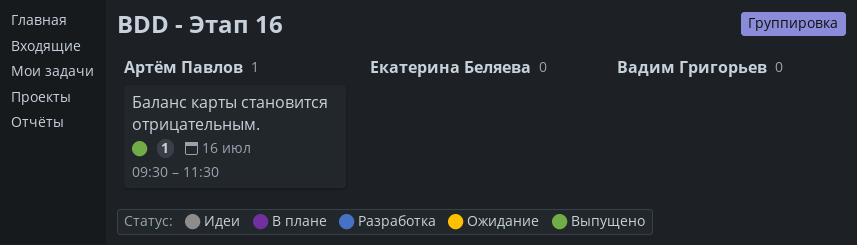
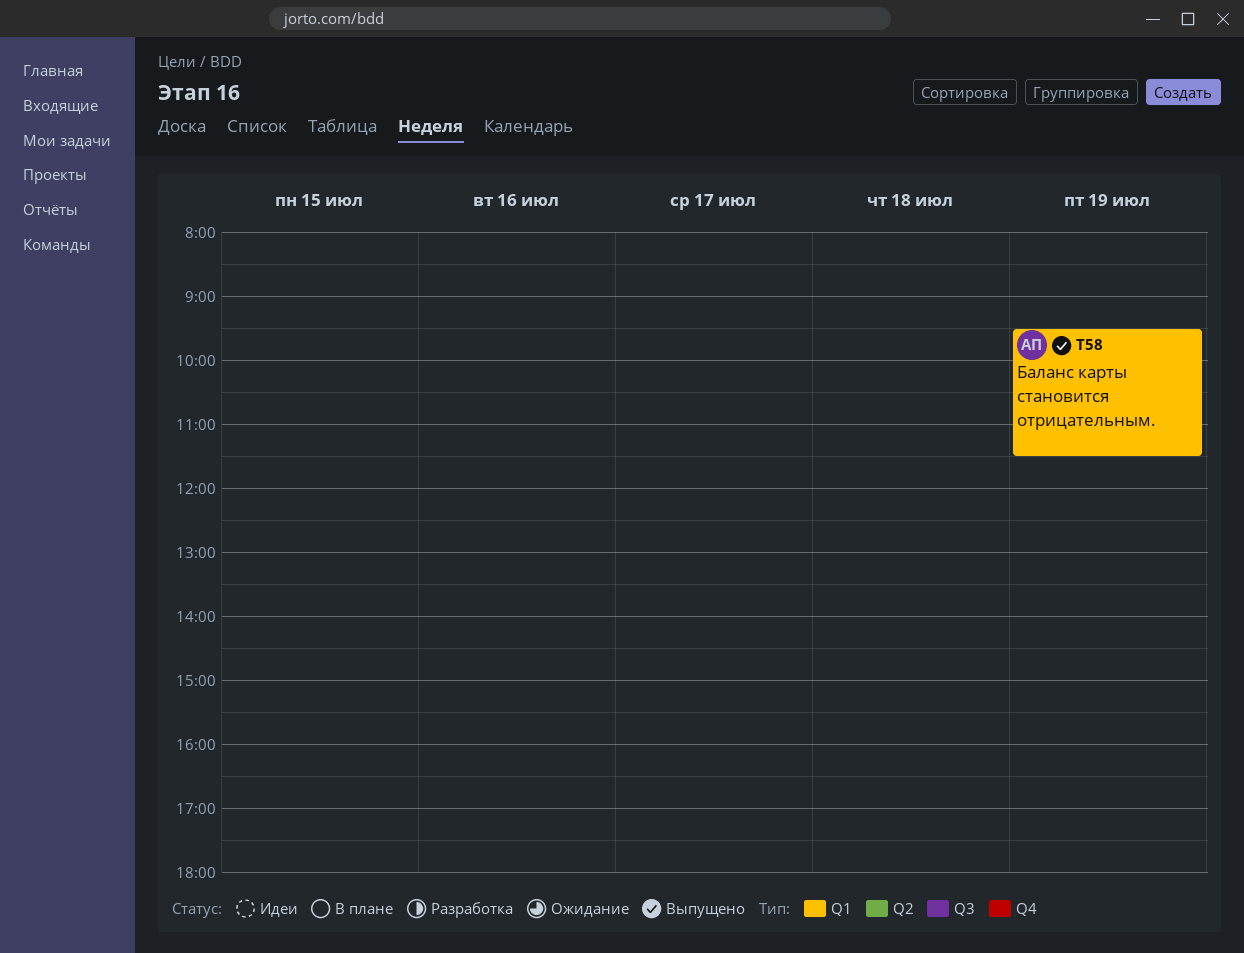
Баланс карты становится отрицательным., day: Jul 16 -> Jul 19

